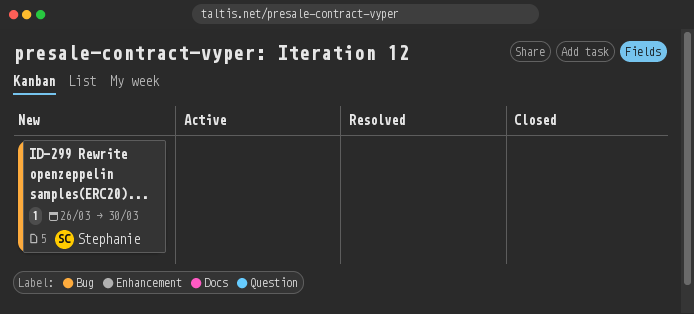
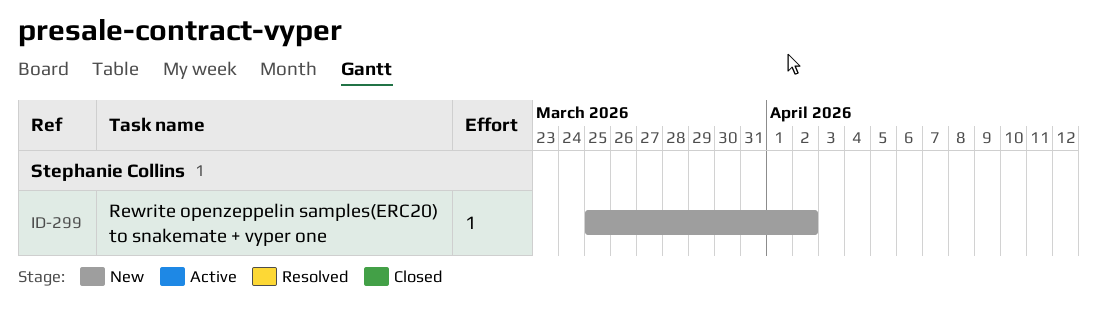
ID-299, start: Mar 26 -> Mar 25
ID-299, due: Mar 30 -> Apr 2

